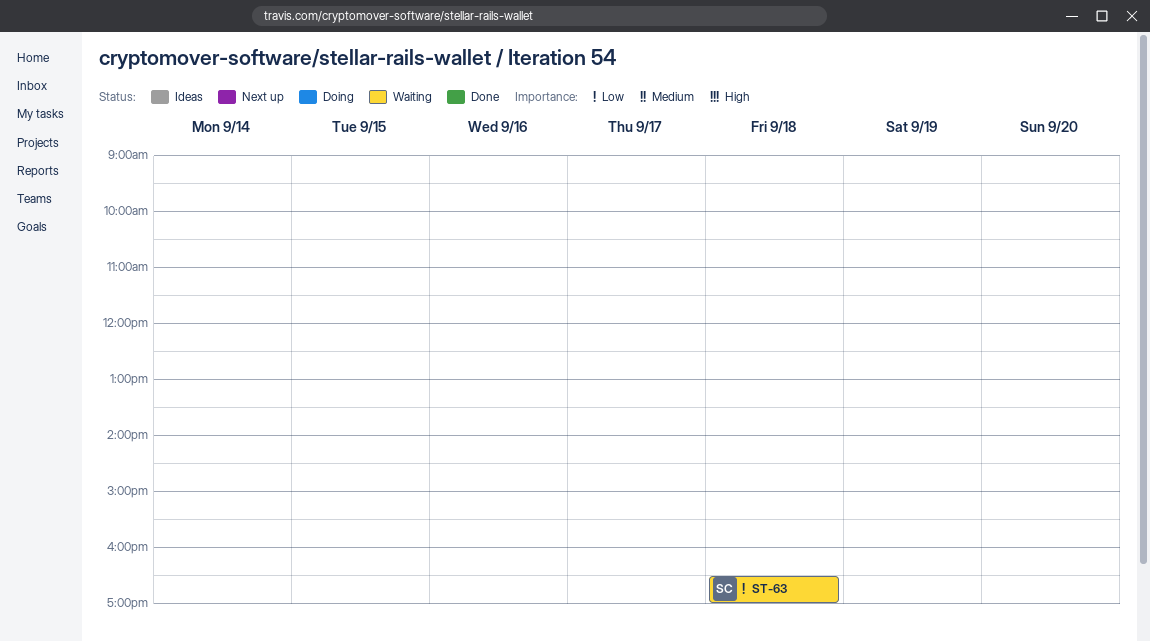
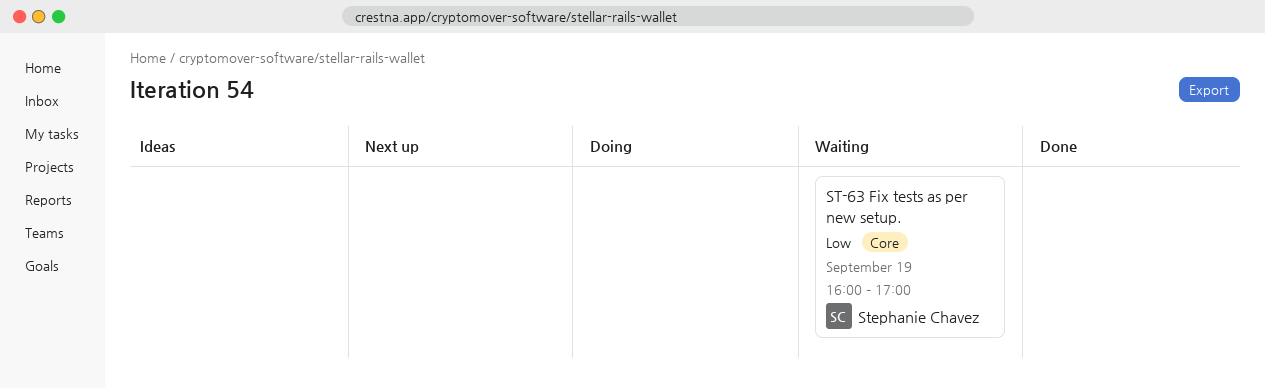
ST-63, day: Sep 18 -> Sep 19
ST-63, begins: 16:30 -> 16:00

